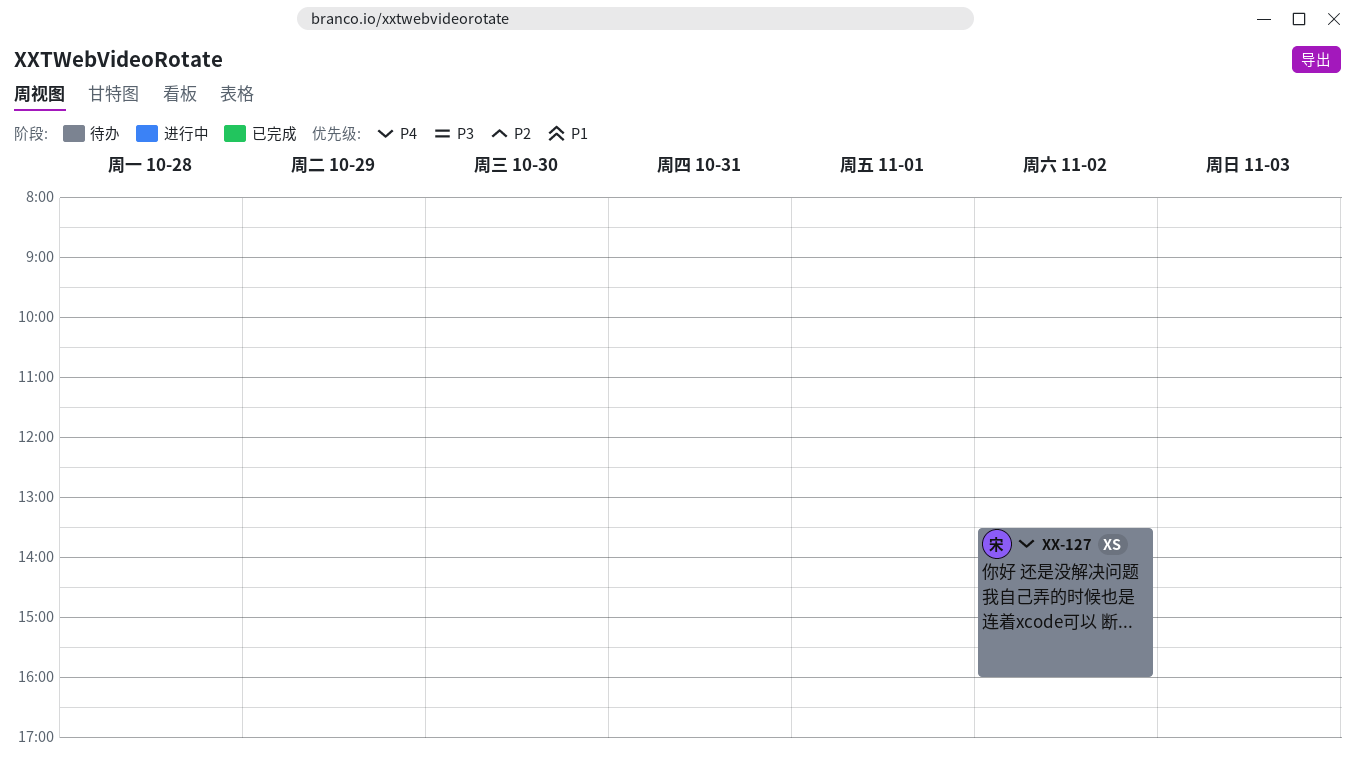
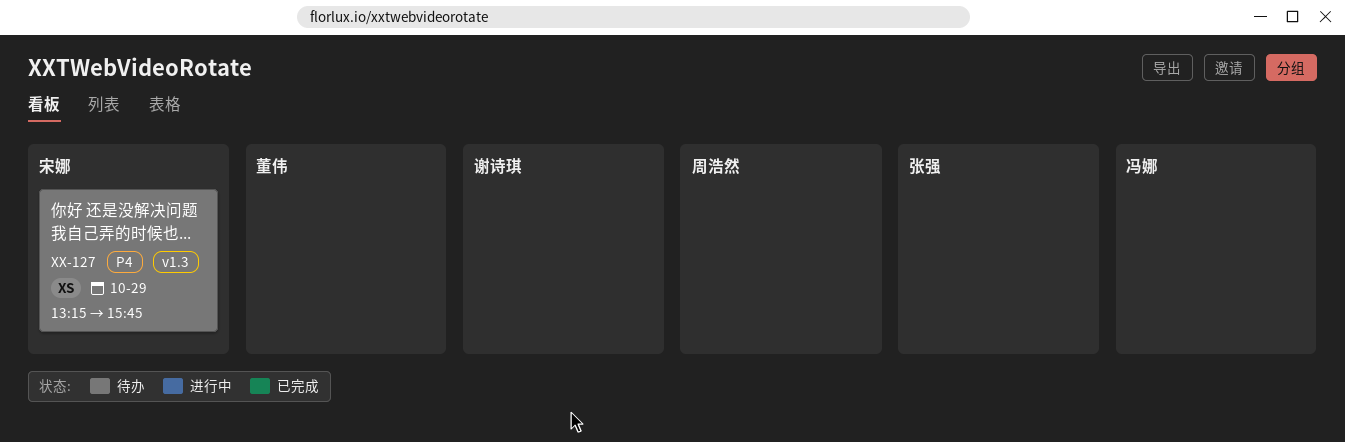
XX-127, day: Nov 2 -> Oct 29
XX-127, begins: 13:30 -> 13:15
XX-127, ends: 16:00 -> 15:45

